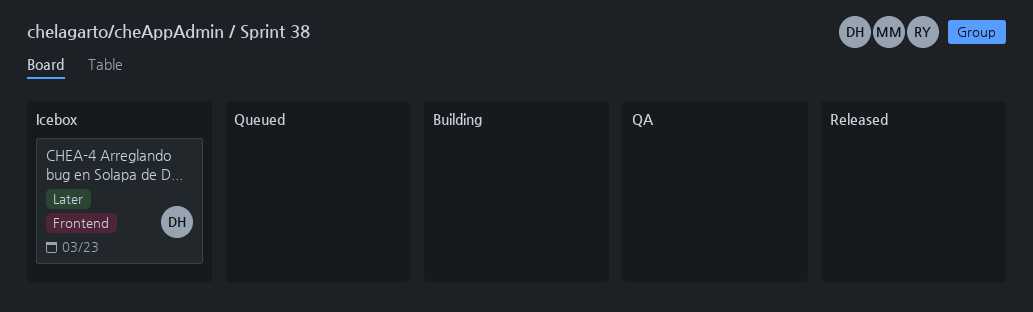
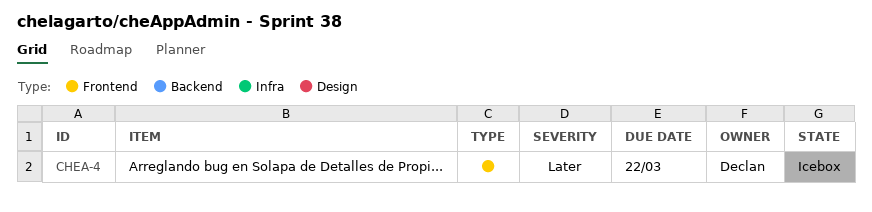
CHEA-4, due: Mar 23 -> Mar 22

